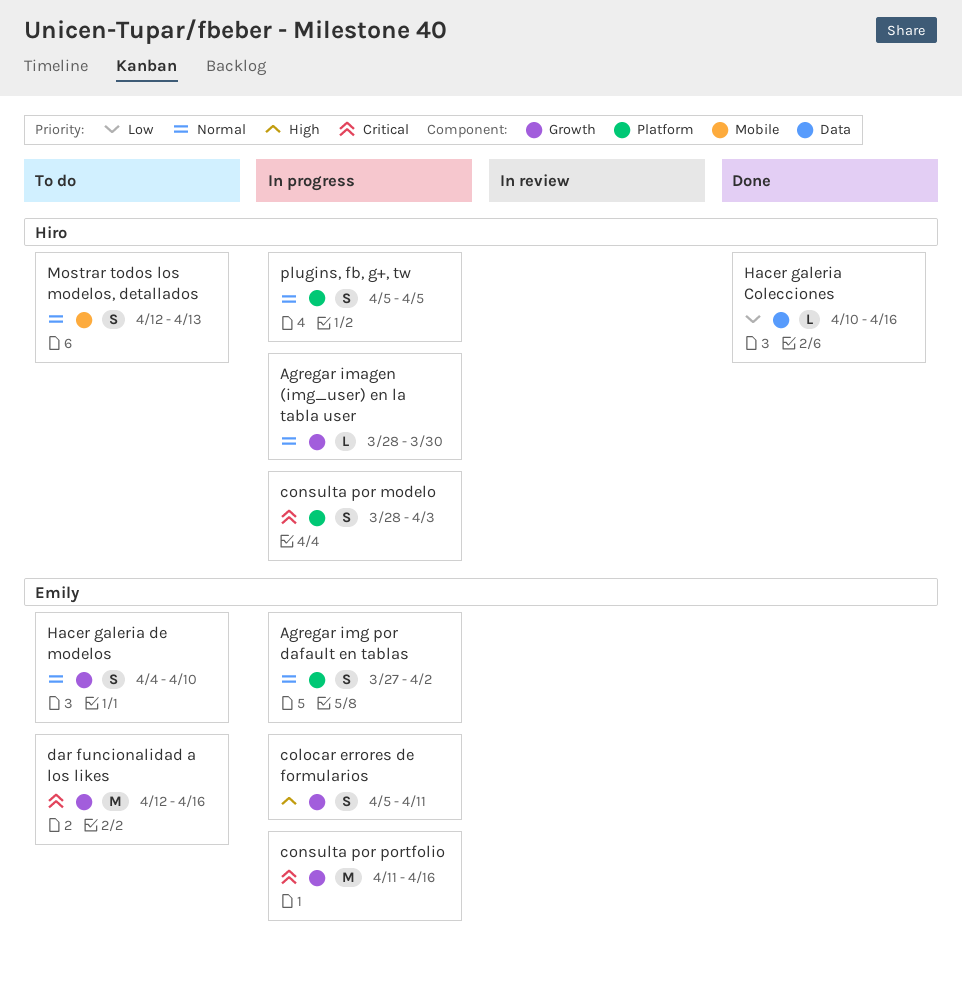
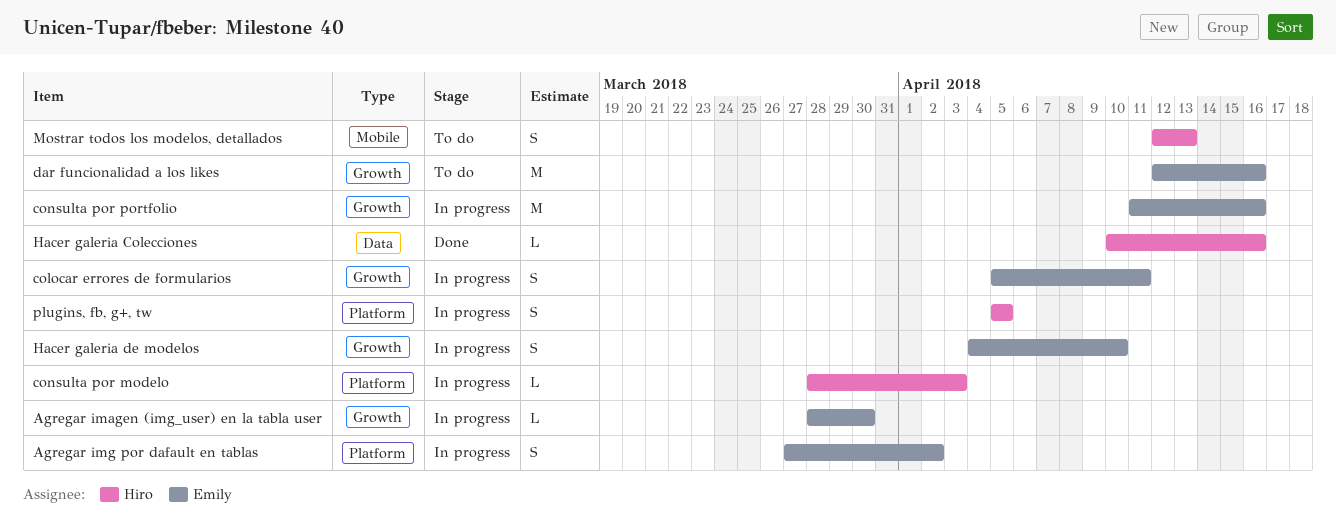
Agregar imagen (img_user) en la tabla user, owner: Hiro -> Emily
consulta por modelo, estimate: S -> L
Hacer galeria de modelos, status: To do -> In progress

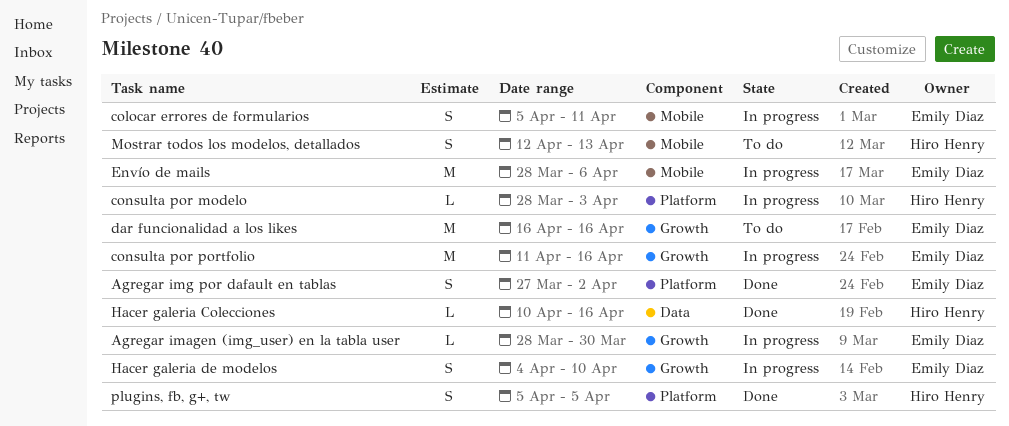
Agregar img por dafault en tablas, status: In progress -> Done
colocar errores de formularios, label: Growth -> Mobile
dar funcionalidad a los likes, start: Apr 12 -> Apr 16
Envío de mails: none -> present
plugins, fb, g+, tw, status: In progress -> Done

